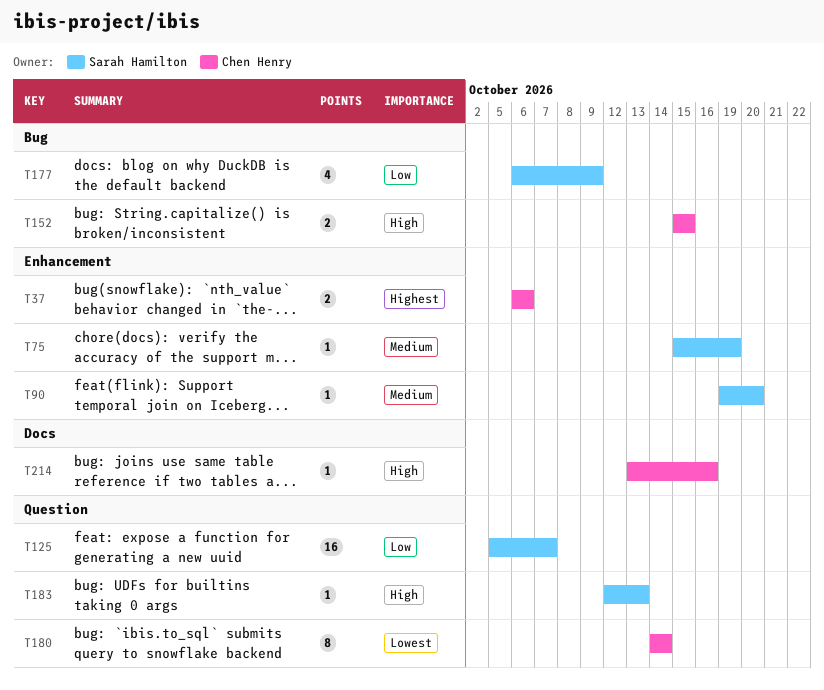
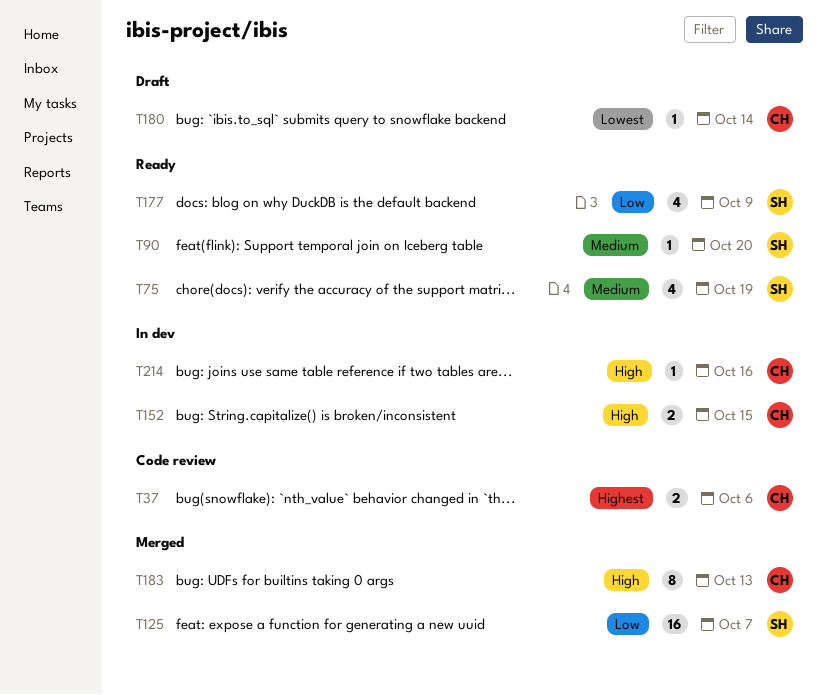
T75, estimate: 1 -> 4
T180, estimate: 8 -> 1
T183, owner: Sarah Hamilton -> Chen Henry
T183, estimate: 1 -> 8

